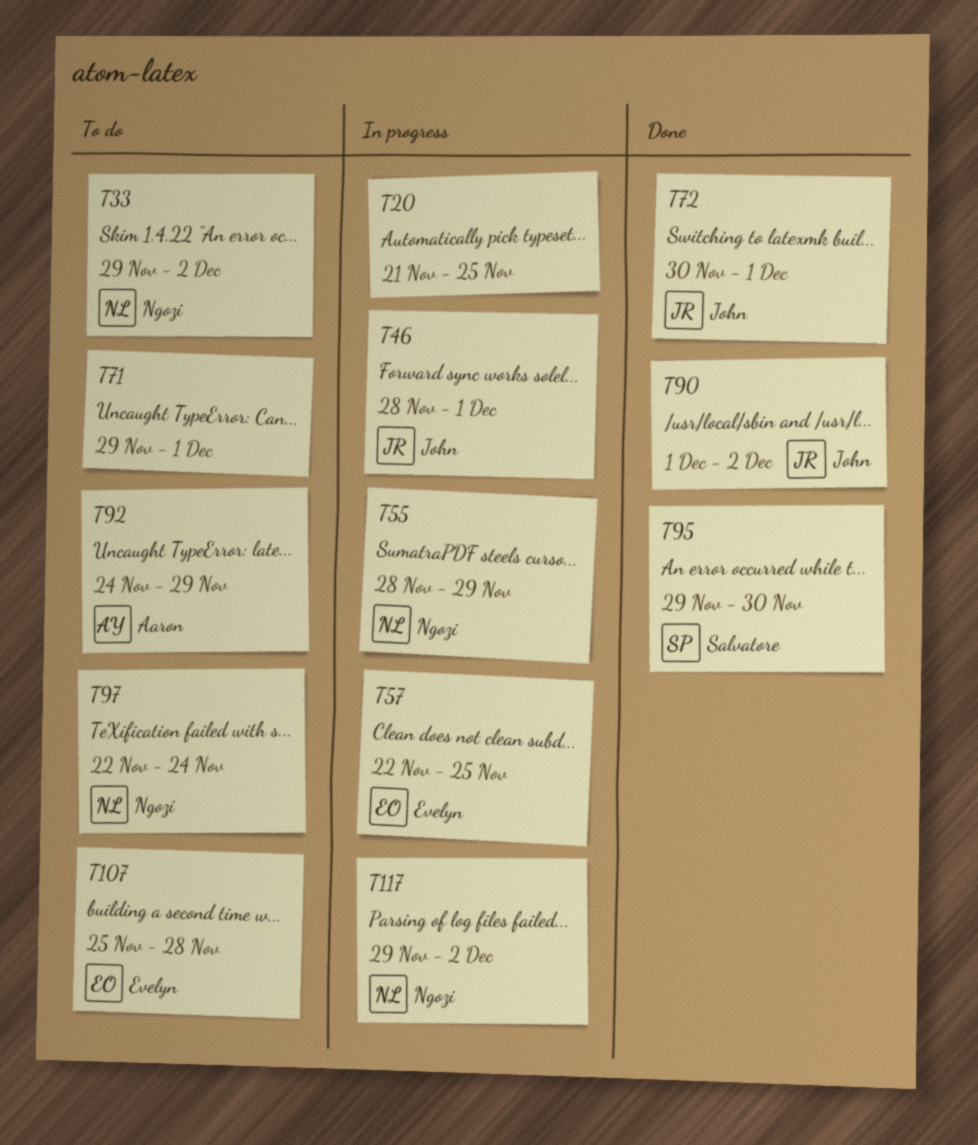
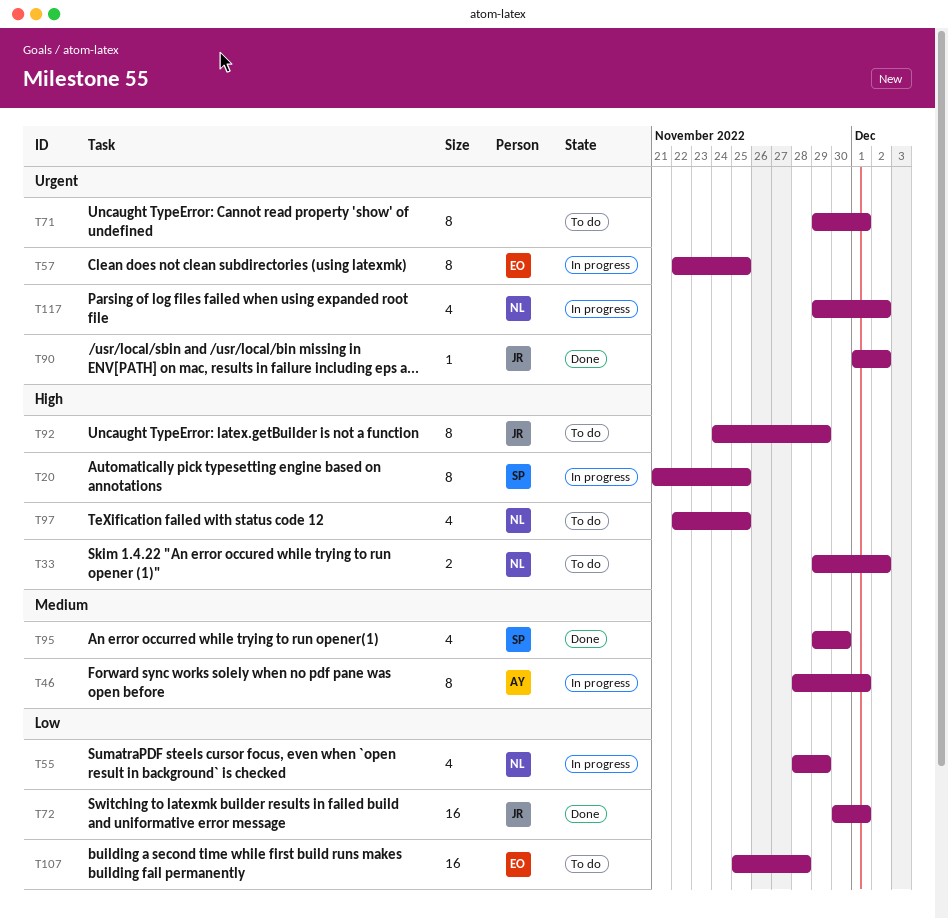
T20, owner: none -> Salvatore
T46, owner: John -> Aaron
T92, owner: Aaron -> John
T97, due: Nov 24 -> Nov 25

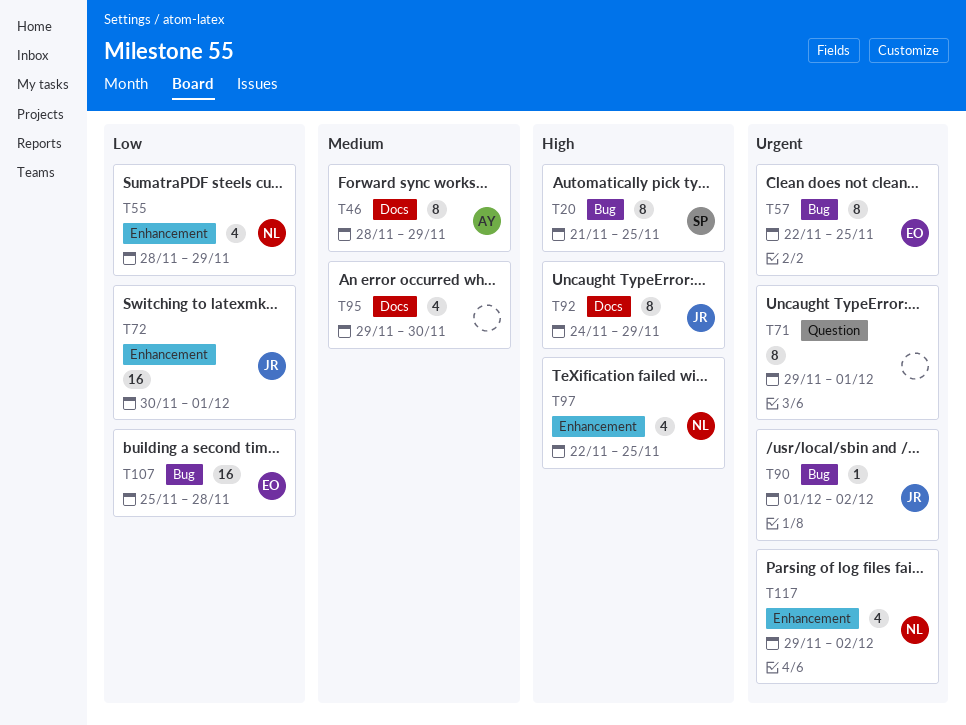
T33: present -> none
T46, due: Dec 1 -> Nov 29
T95, owner: SP -> none

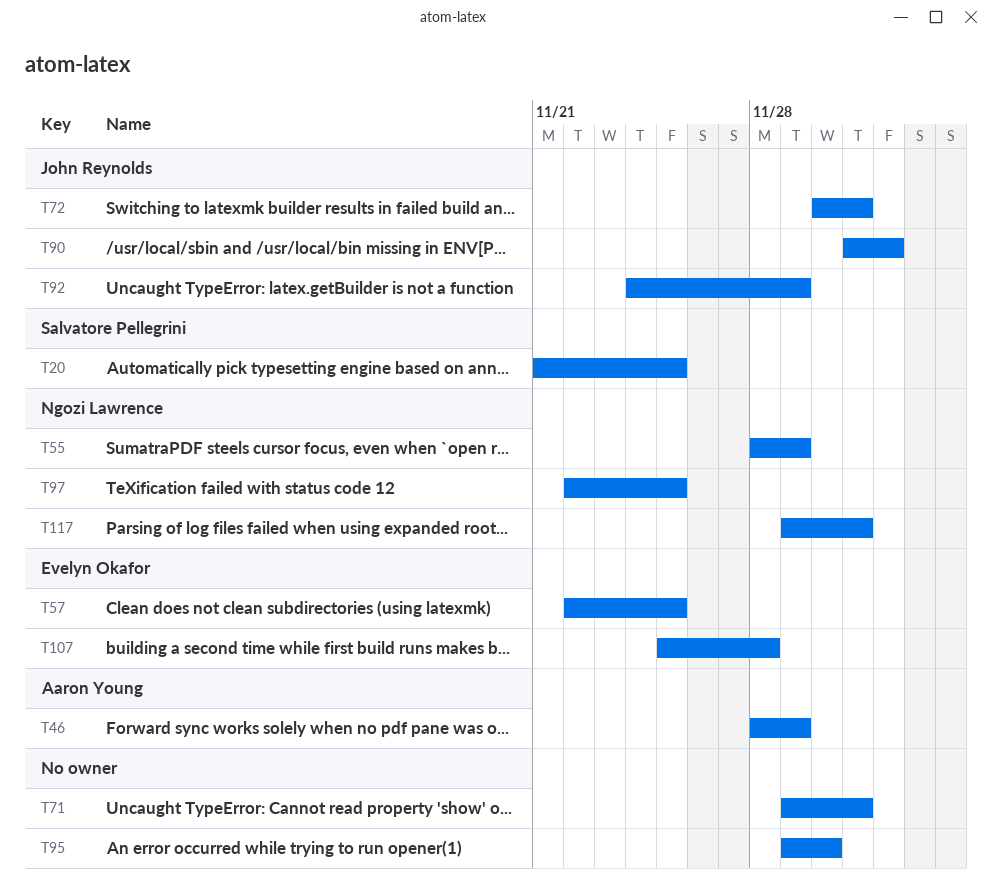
T117, due: Dec 2 -> Dec 1

